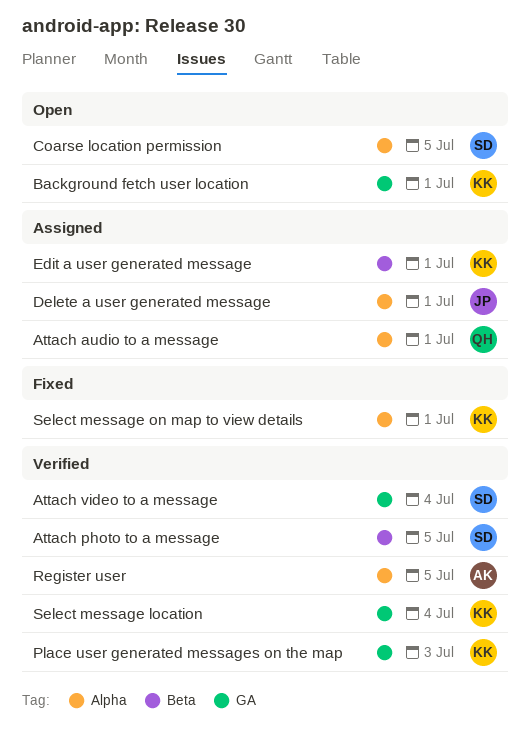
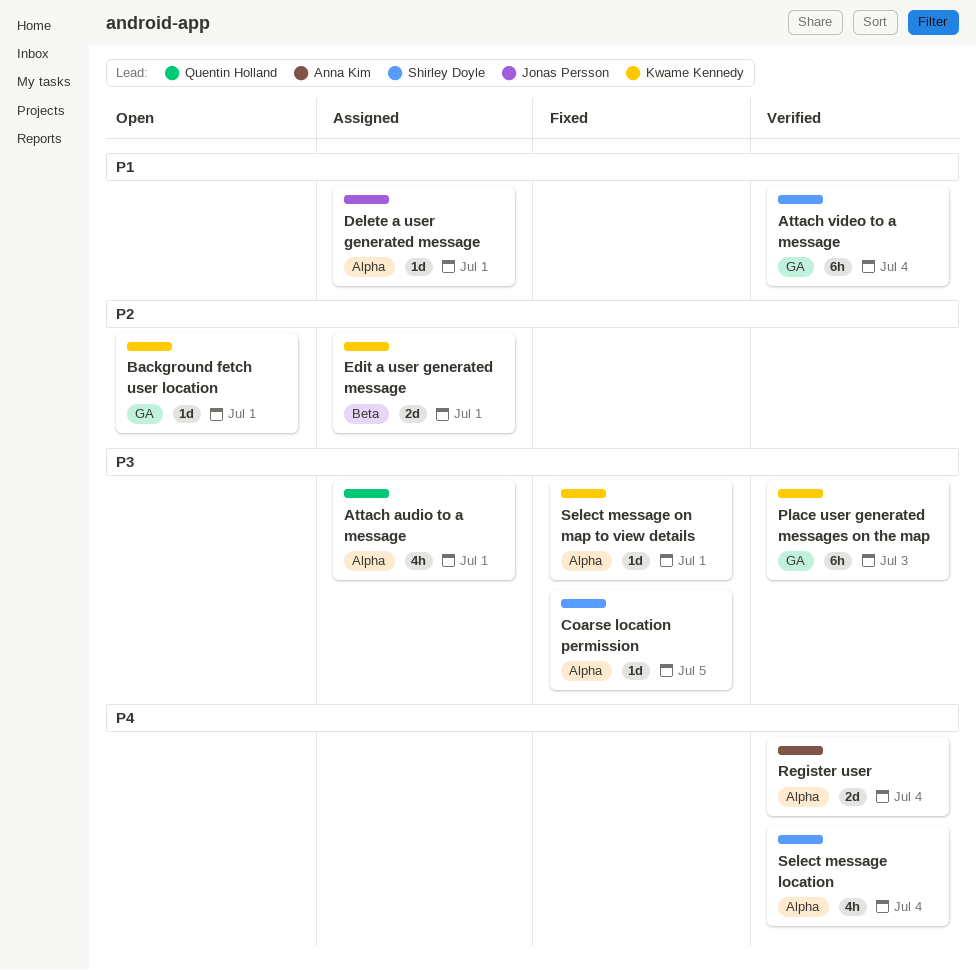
Attach photo to a message: present -> none
Coarse location permission, status: Open -> Fixed
Register user, due: Jul 5 -> Jul 4
Select message location, owner: Kwame Kennedy -> Shirley Doyle
Select message location, label: GA -> Alpha

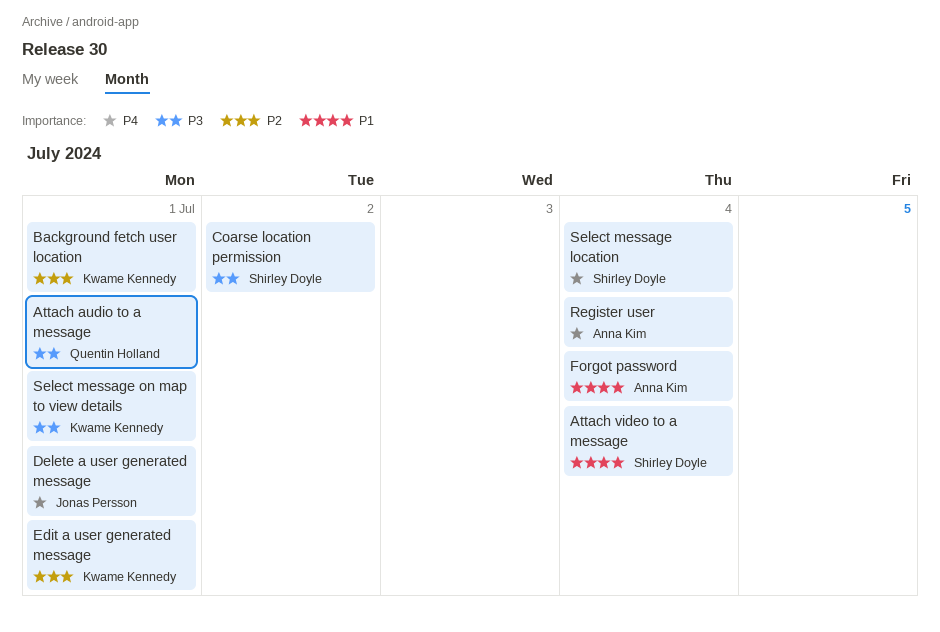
Coarse location permission, due: Jul 5 -> Jul 2
Delete a user generated message, priority: P1 -> P4
Forgot password: none -> present
Place user generated messages on the map: present -> none

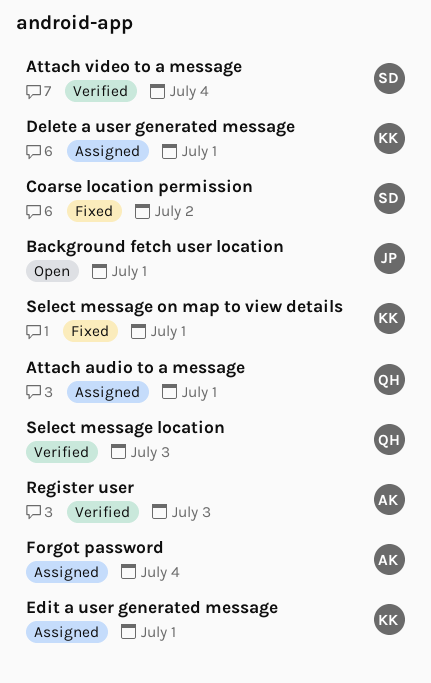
Background fetch user location, owner: Kwame Kennedy -> Jonas Persson
Delete a user generated message, owner: Jonas Persson -> Kwame Kennedy
Register user, due: Jul 4 -> Jul 3
Select message location, owner: Shirley Doyle -> Quentin Holland
Select message location, due: Jul 4 -> Jul 3

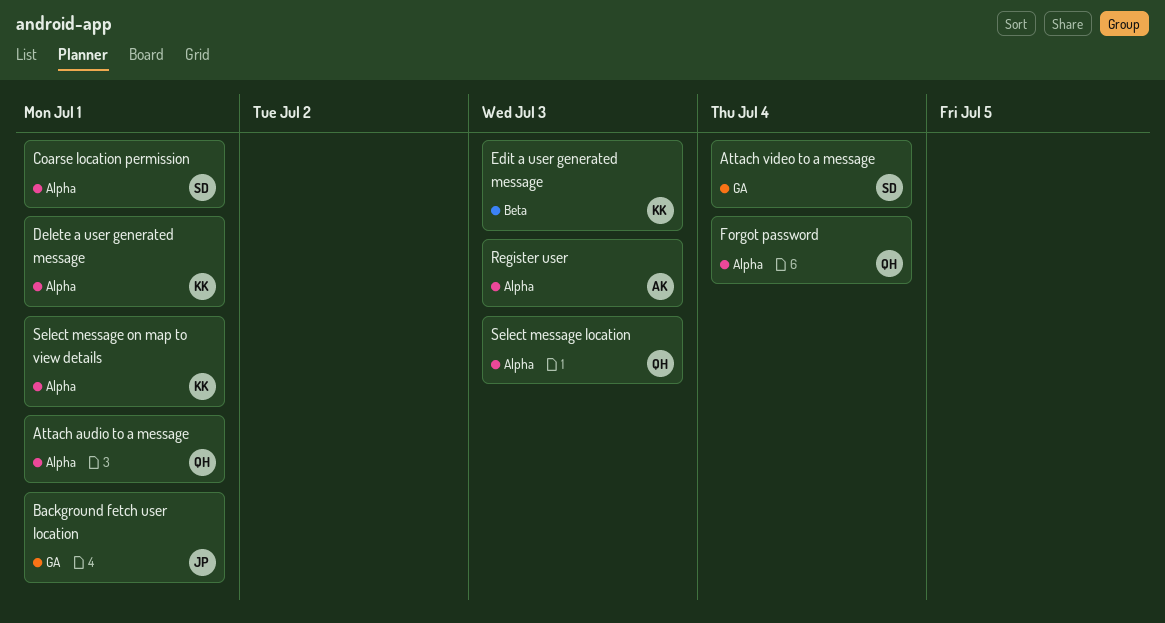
Coarse location permission, due: Jul 2 -> Jul 1
Edit a user generated message, due: Jul 1 -> Jul 3
Forgot password, owner: AK -> QH

